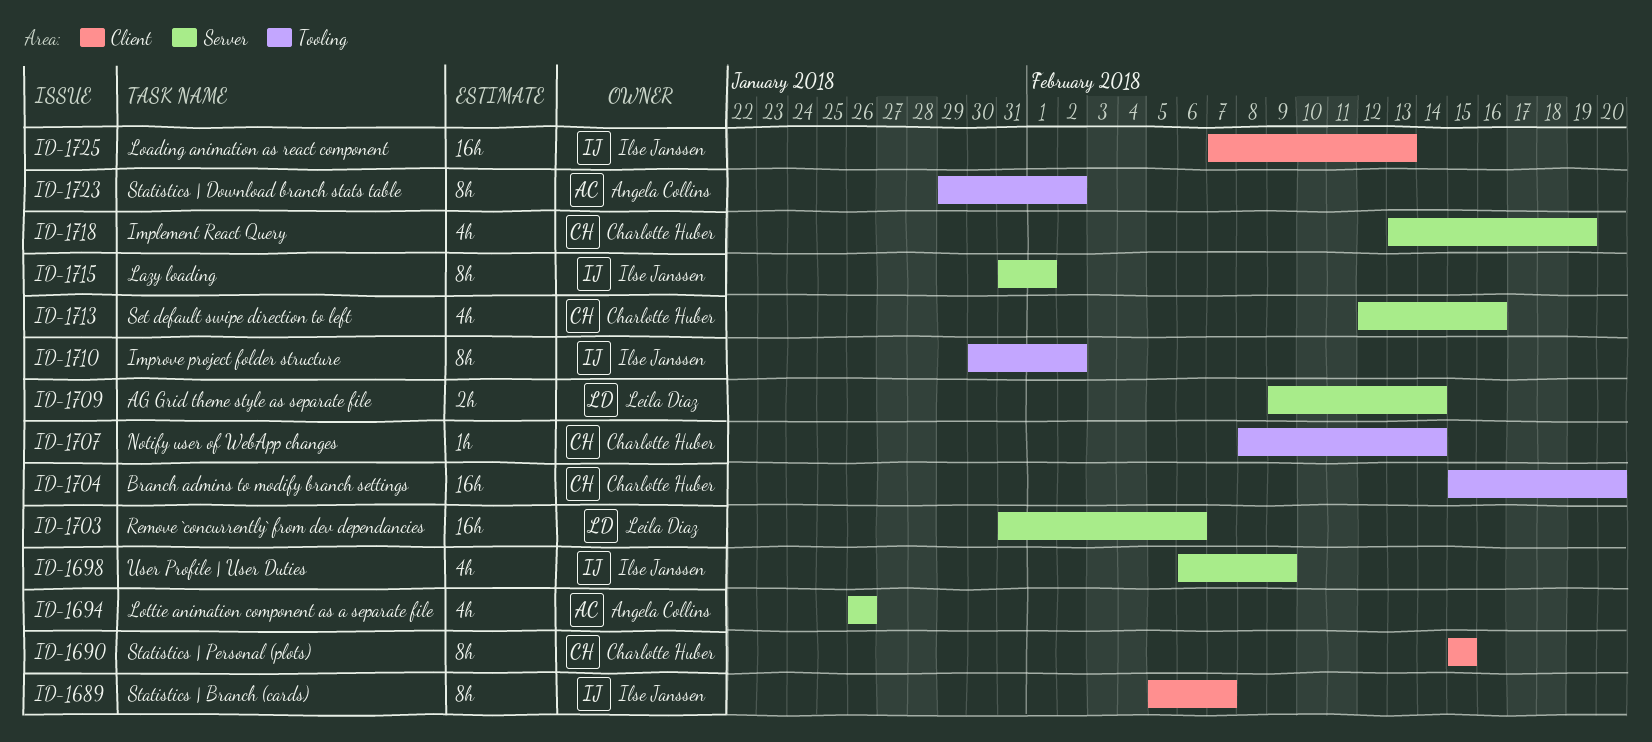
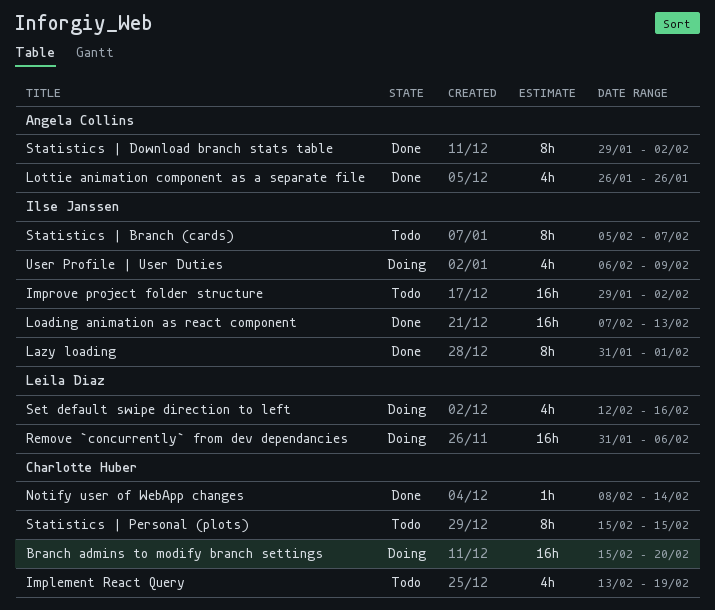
AG Grid theme style as separate file: present -> none
Improve project folder structure, estimate: 8h -> 16h
Improve project folder structure, start: Jan 30 -> Jan 29
Set default swipe direction to left, owner: Charlotte Huber -> Leila Diaz

